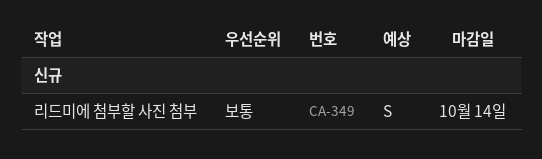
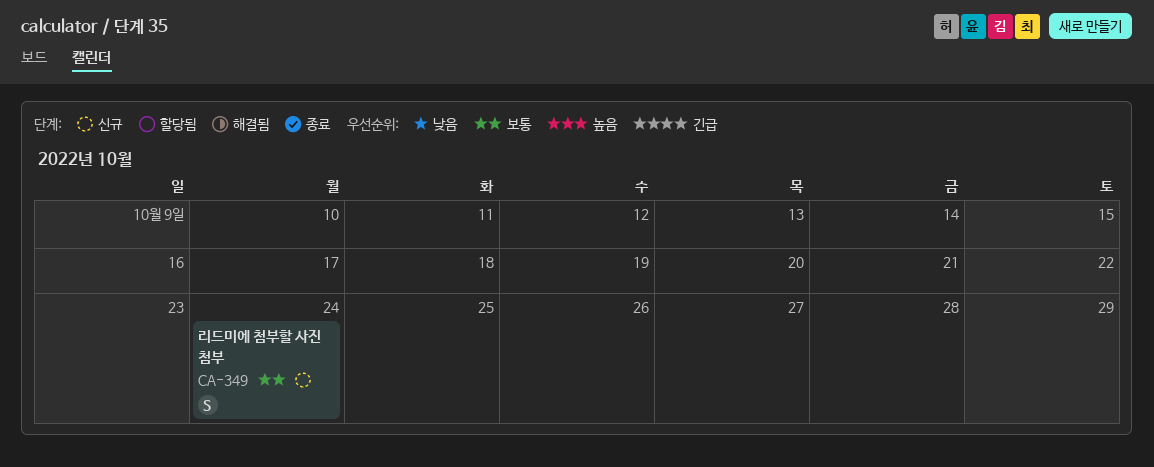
CA-349, due: Oct 14 -> Oct 24

